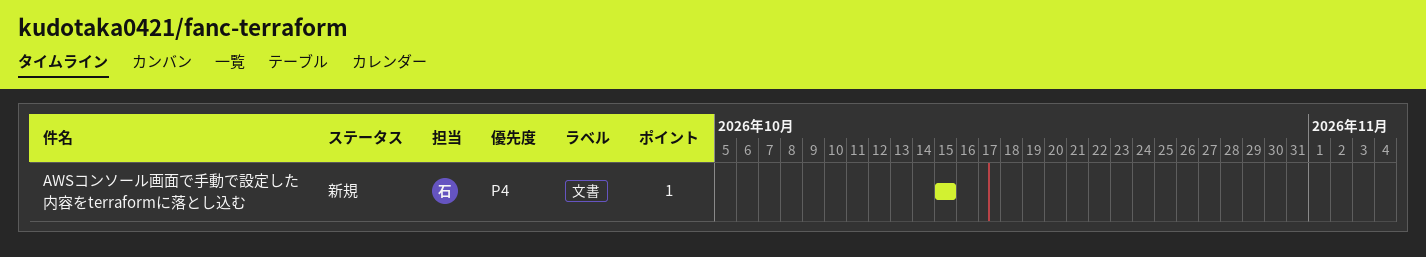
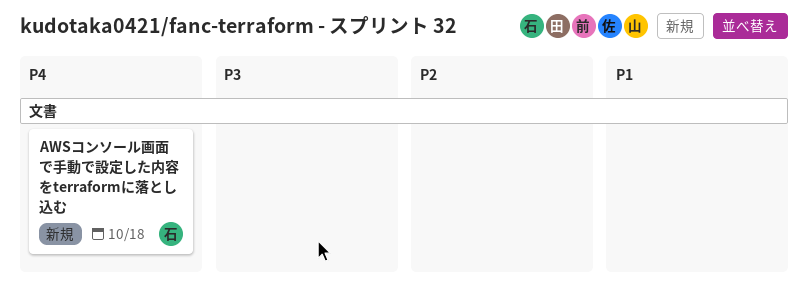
AWSコンソール画面で手動で設定した内容をterraformに落とし込む, due: Oct 15 -> Oct 18

